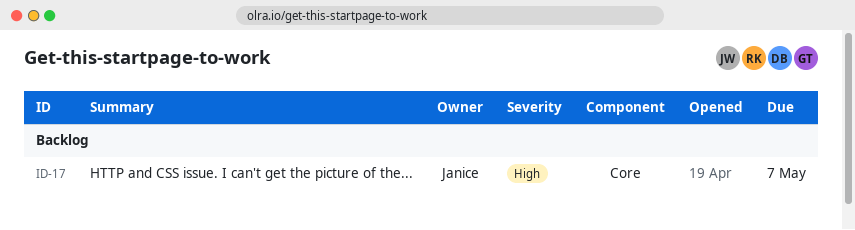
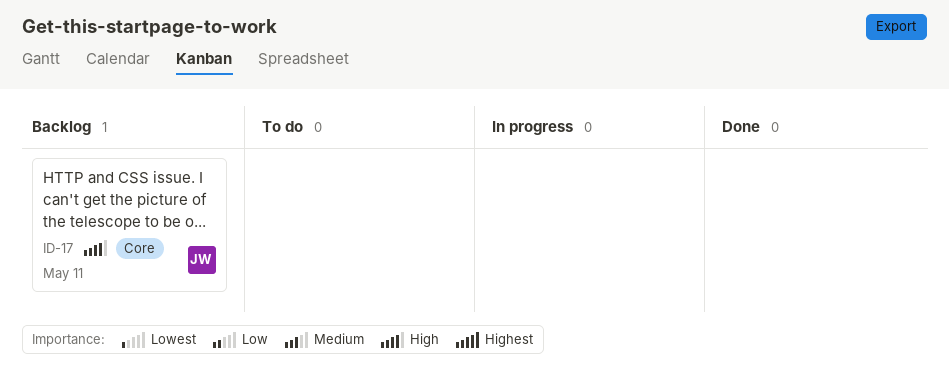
ID-17, due: May 7 -> May 11

